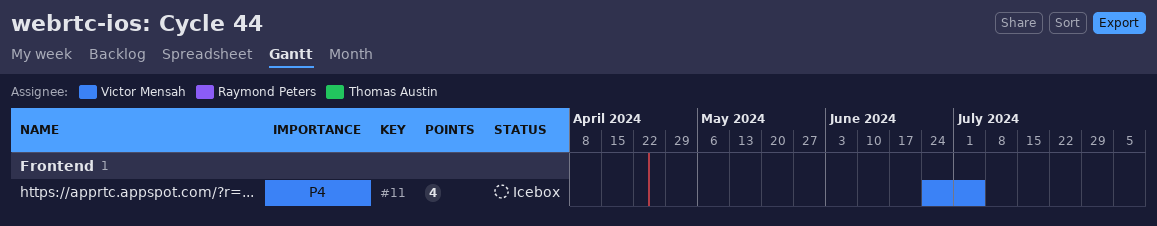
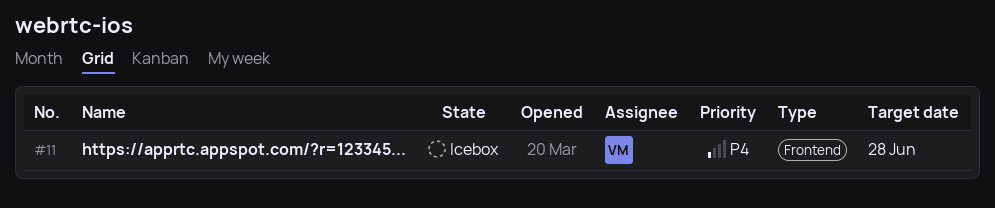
#11, due: Jul 5 -> Jun 28

